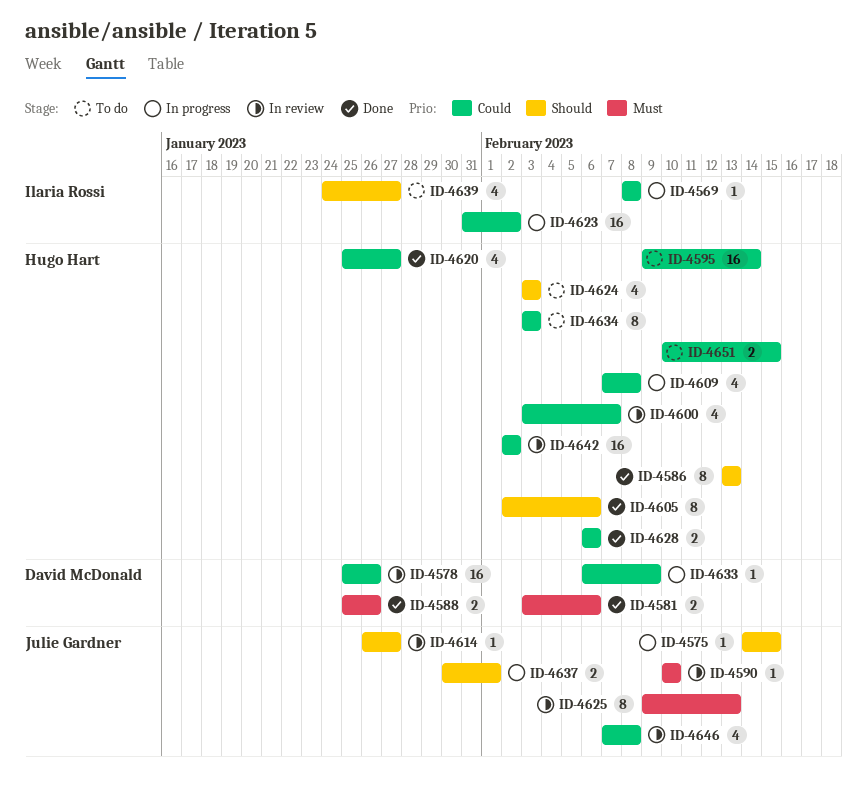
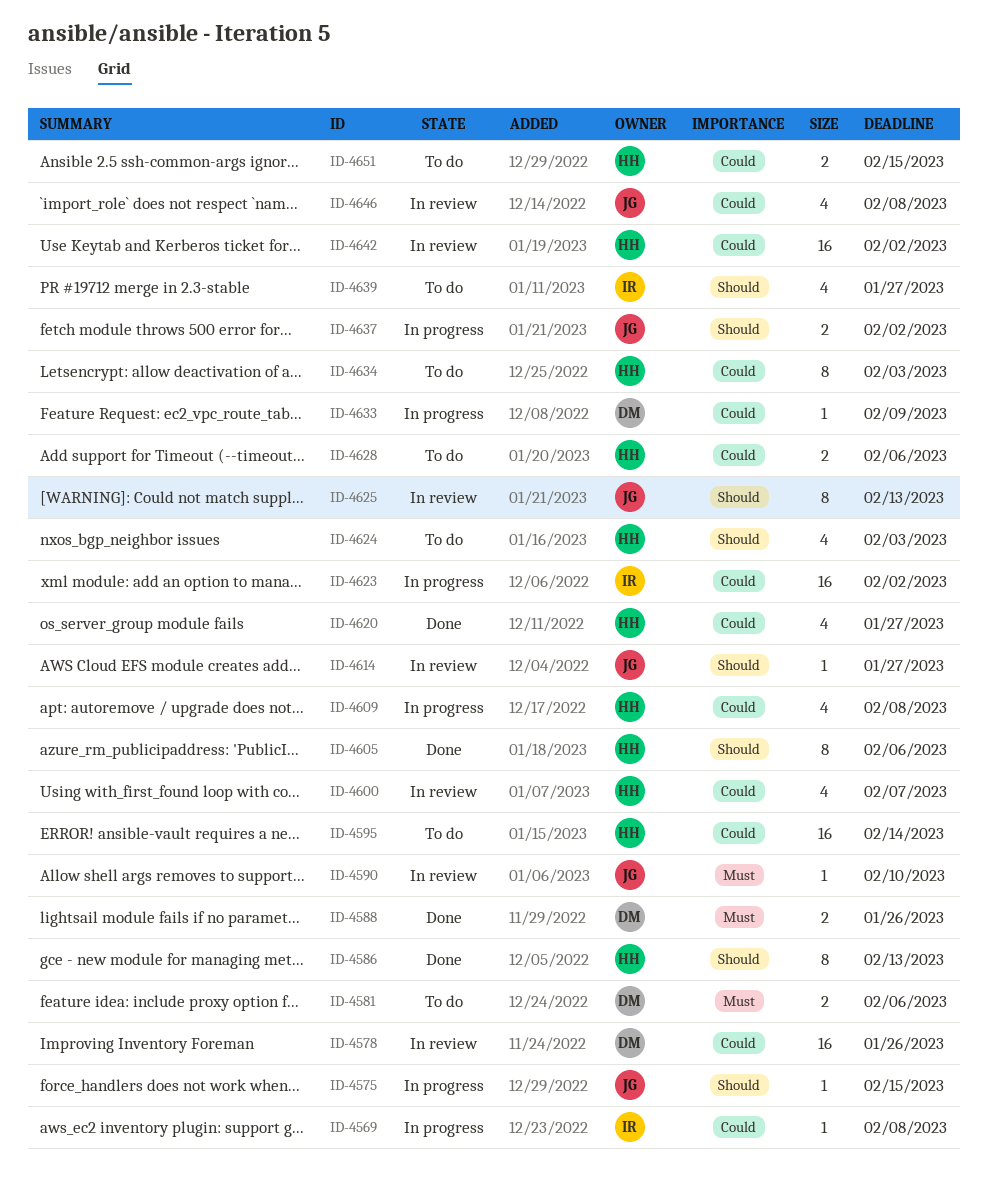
ID-4581, status: Done -> To do
ID-4625, priority: Must -> Should
ID-4628, status: Done -> To do
ID-4637, due: Feb 1 -> Feb 2

